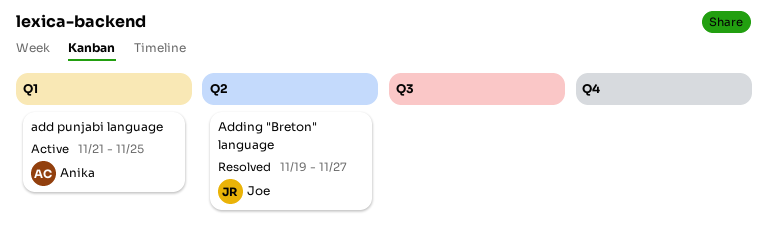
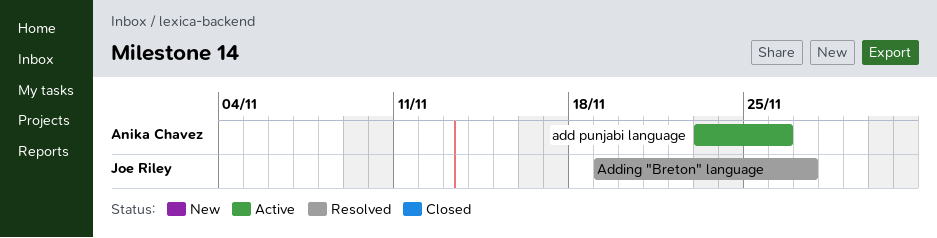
add punjabi language, start: Nov 21 -> Nov 23
add punjabi language, due: Nov 25 -> Nov 26

